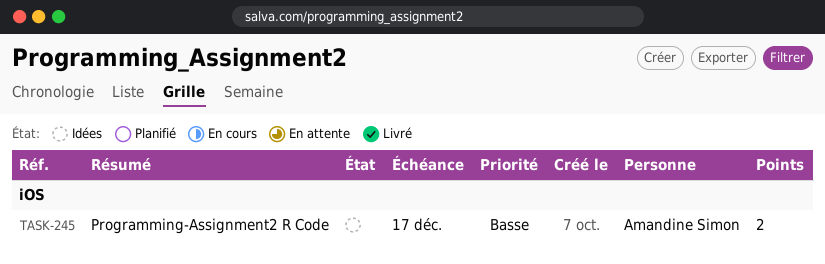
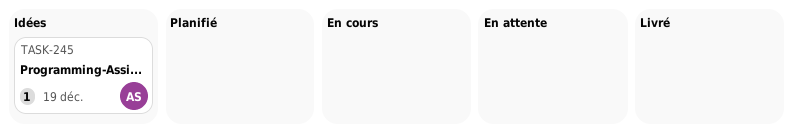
TASK-245, estimate: 2 -> 1
TASK-245, due: Dec 17 -> Dec 19

